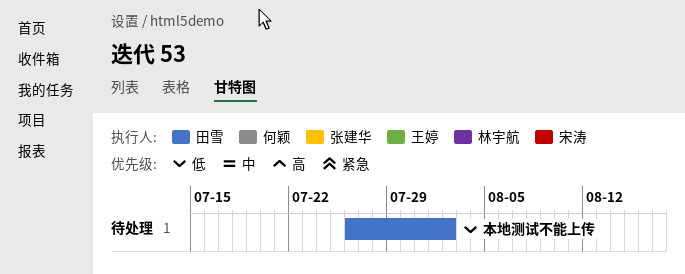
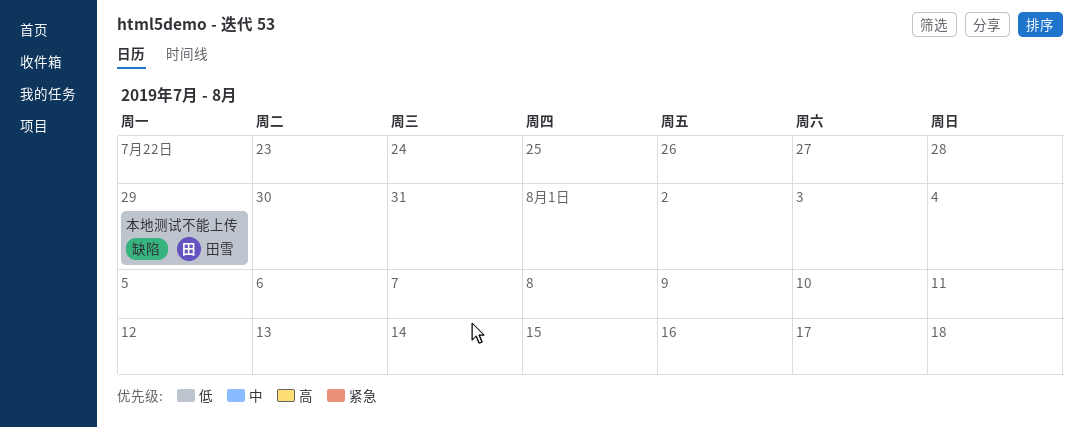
本地测试不能上传, due: Aug 2 -> Jul 29

